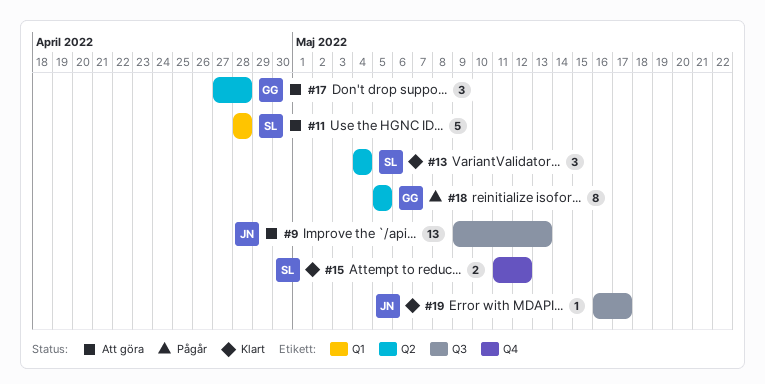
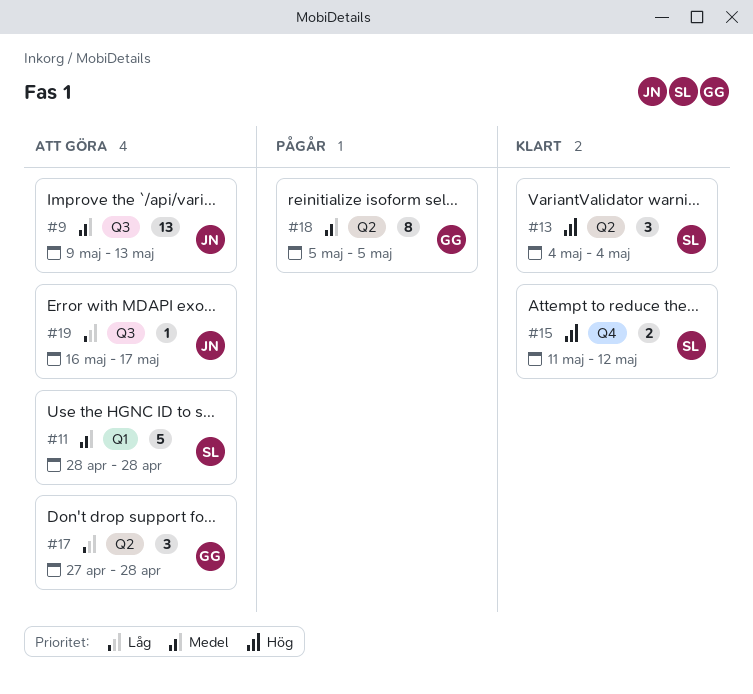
#19, status: Klart -> Att göra

